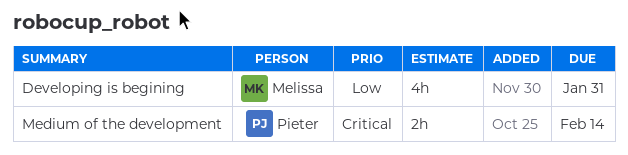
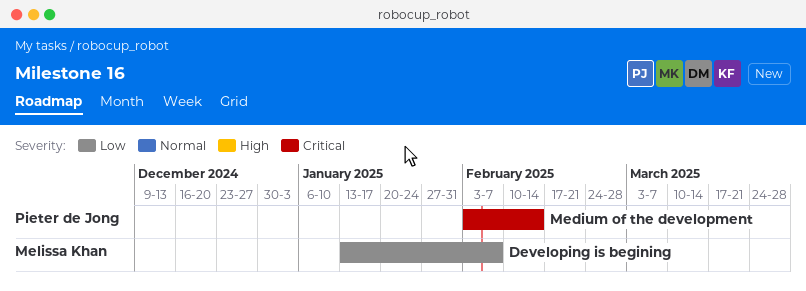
Developing is begining, due: Jan 31 -> Feb 7

